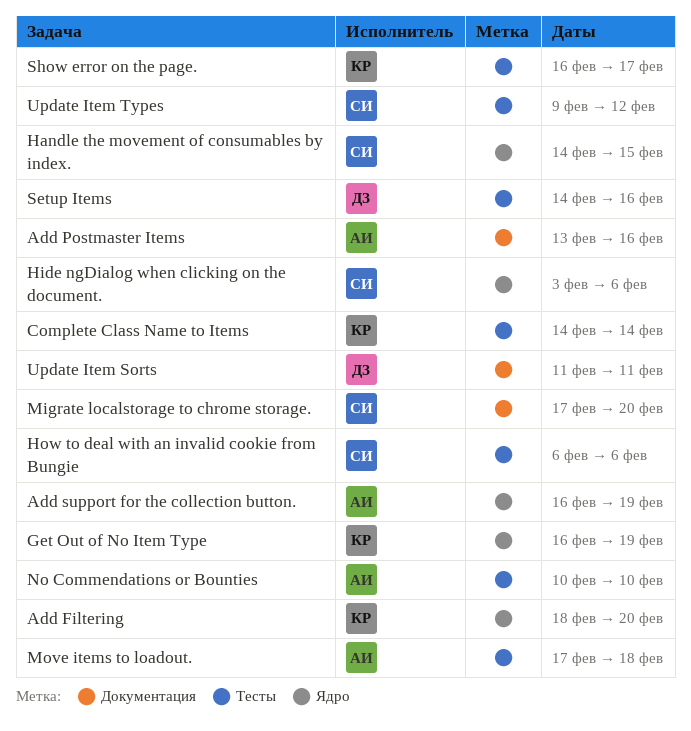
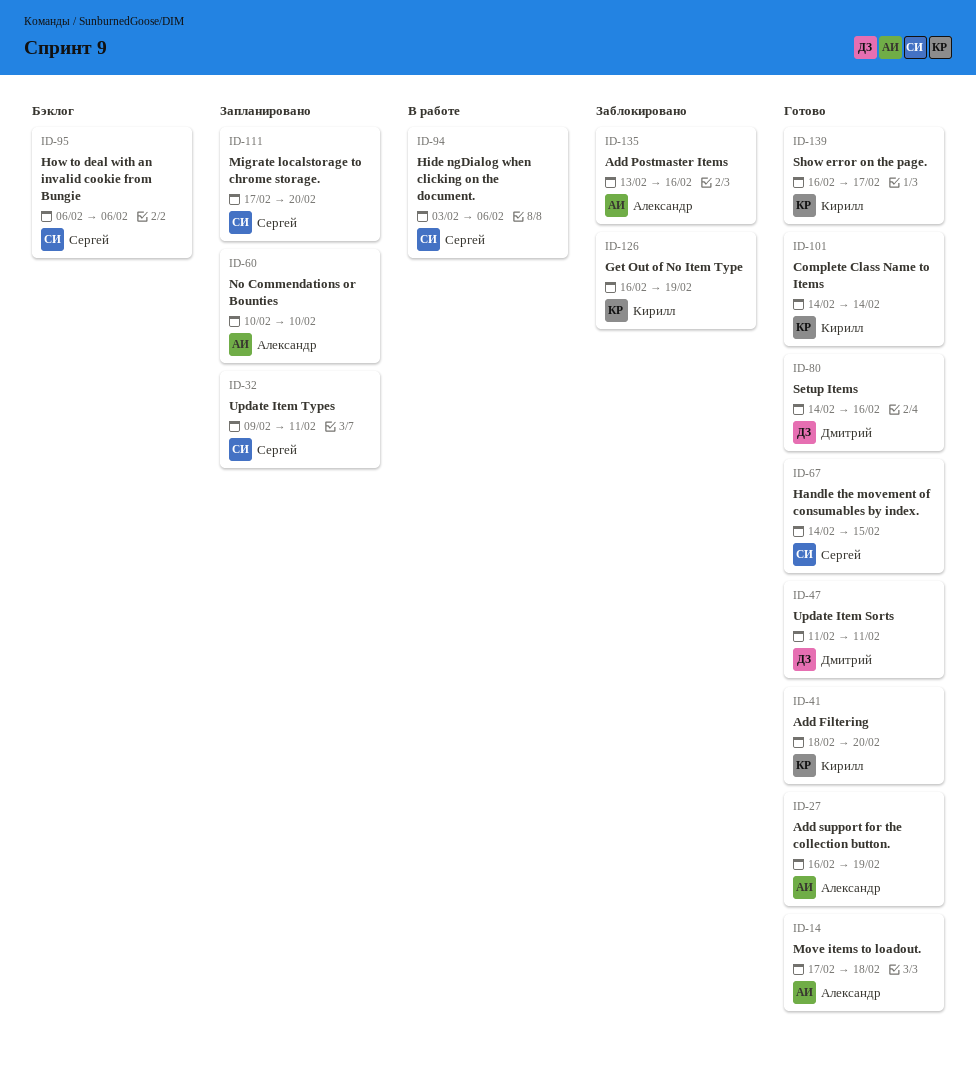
Update Item Types, due: Feb 12 -> Feb 11

